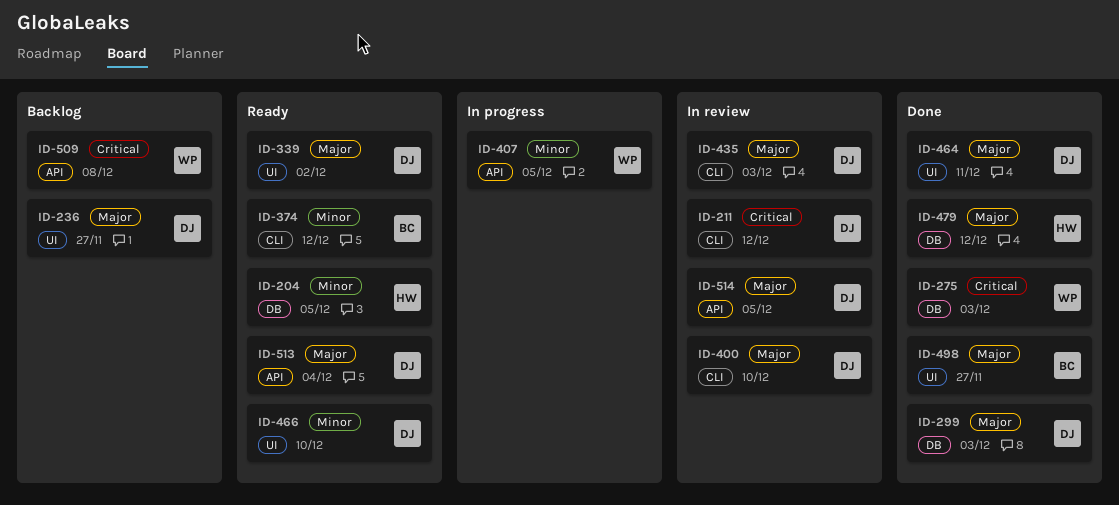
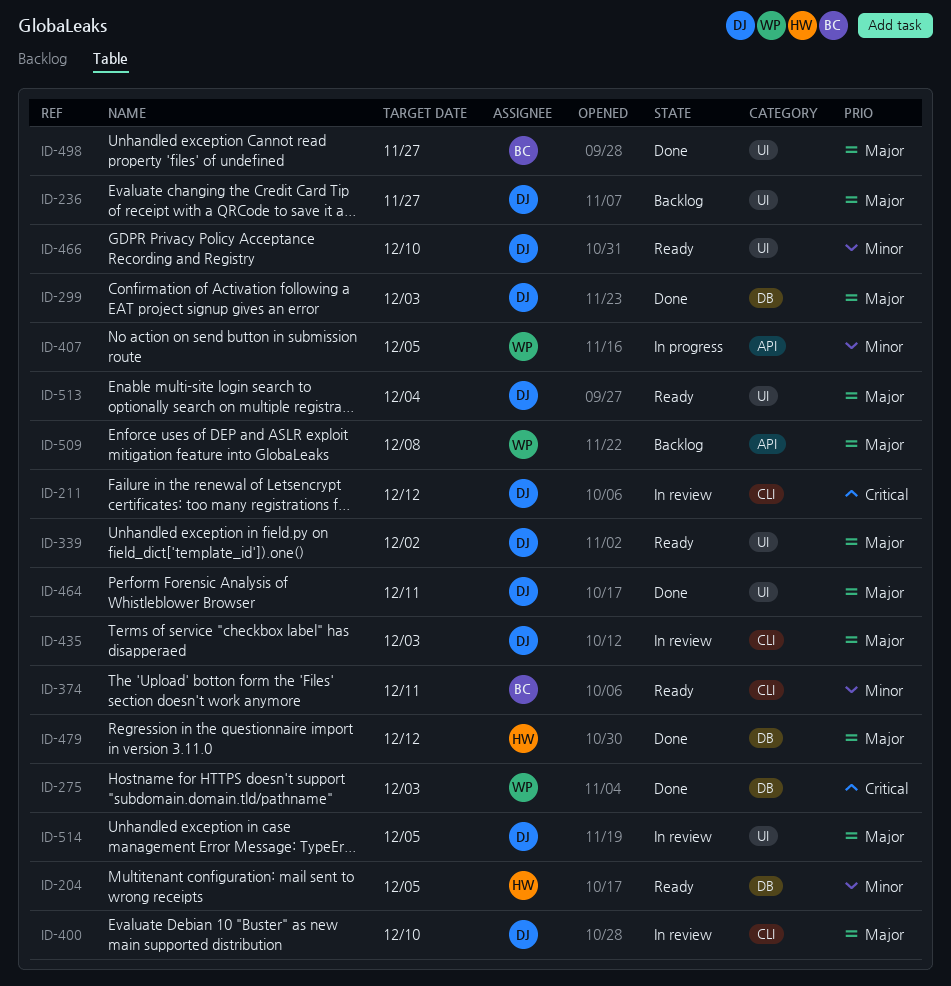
ID-374, due: Dec 12 -> Dec 11
ID-509, priority: Critical -> Major
ID-513, label: API -> UI
ID-514, label: API -> UI

